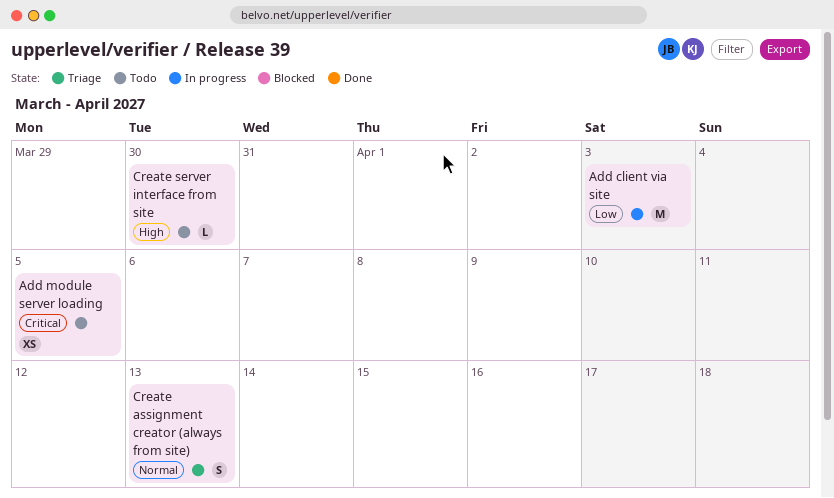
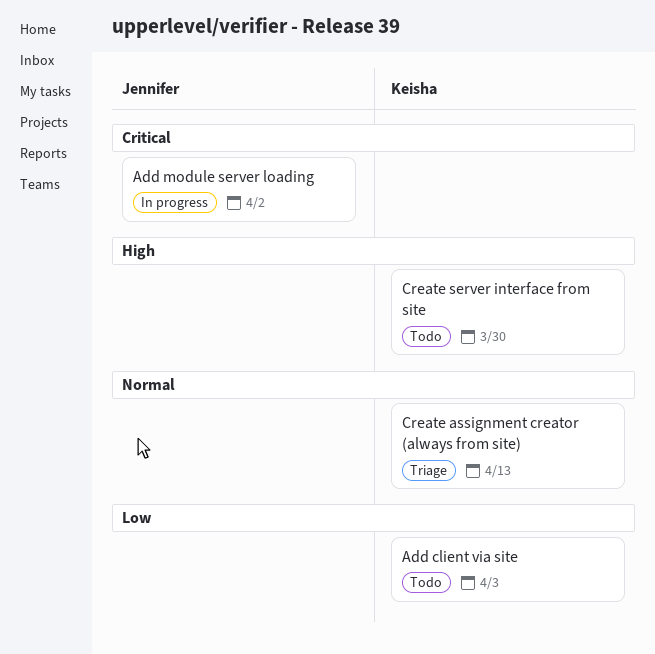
Add client via site, status: In progress -> Todo
Add module server loading, status: Todo -> In progress
Add module server loading, due: Apr 5 -> Apr 2

